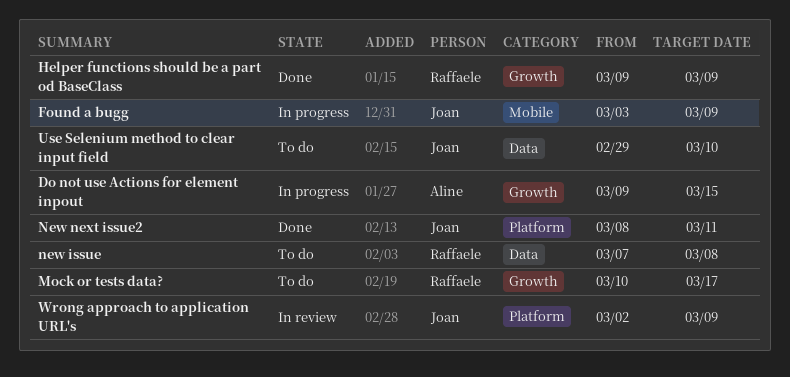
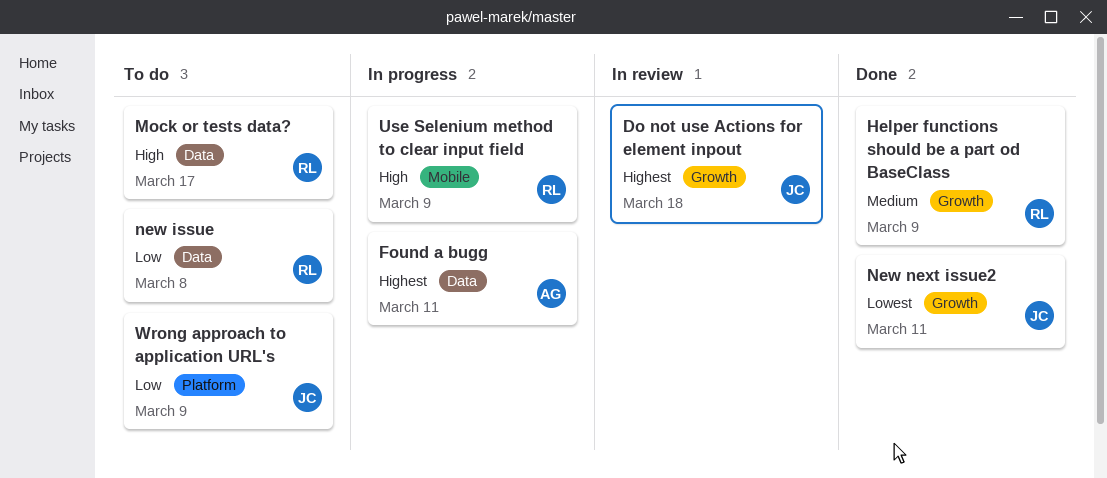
Do not use Actions for element inpout, status: In progress -> In review
Do not use Actions for element inpout, owner: Aline -> Joan
Do not use Actions for element inpout, due: Mar 15 -> Mar 18
Found a bugg, owner: Joan -> Aline
Found a bugg, label: Mobile -> Data
Found a bugg, due: Mar 9 -> Mar 11
Mock or tests data?, label: Growth -> Data
New next issue2, label: Platform -> Growth
Use Selenium method to clear input field, status: To do -> In progress
Use Selenium method to clear input field, owner: Joan -> Raffaele
Use Selenium method to clear input field, label: Data -> Mobile
Use Selenium method to clear input field, due: Mar 10 -> Mar 9
Wrong approach to application URL's, status: In review -> To do

